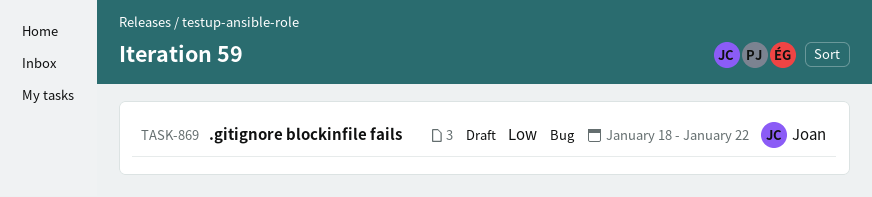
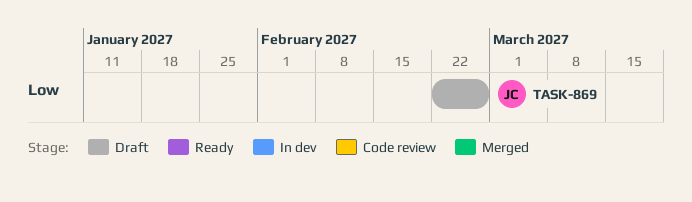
TASK-869, start: Jan 18 -> Feb 22
TASK-869, due: Jan 22 -> Feb 26

